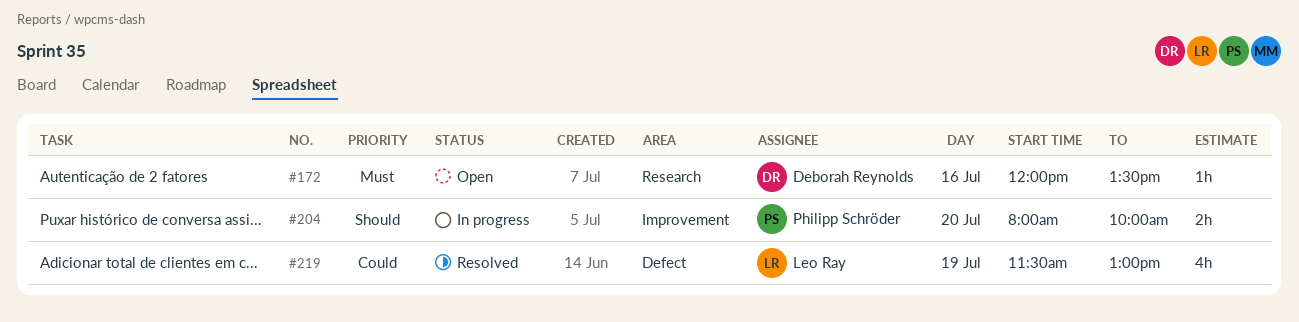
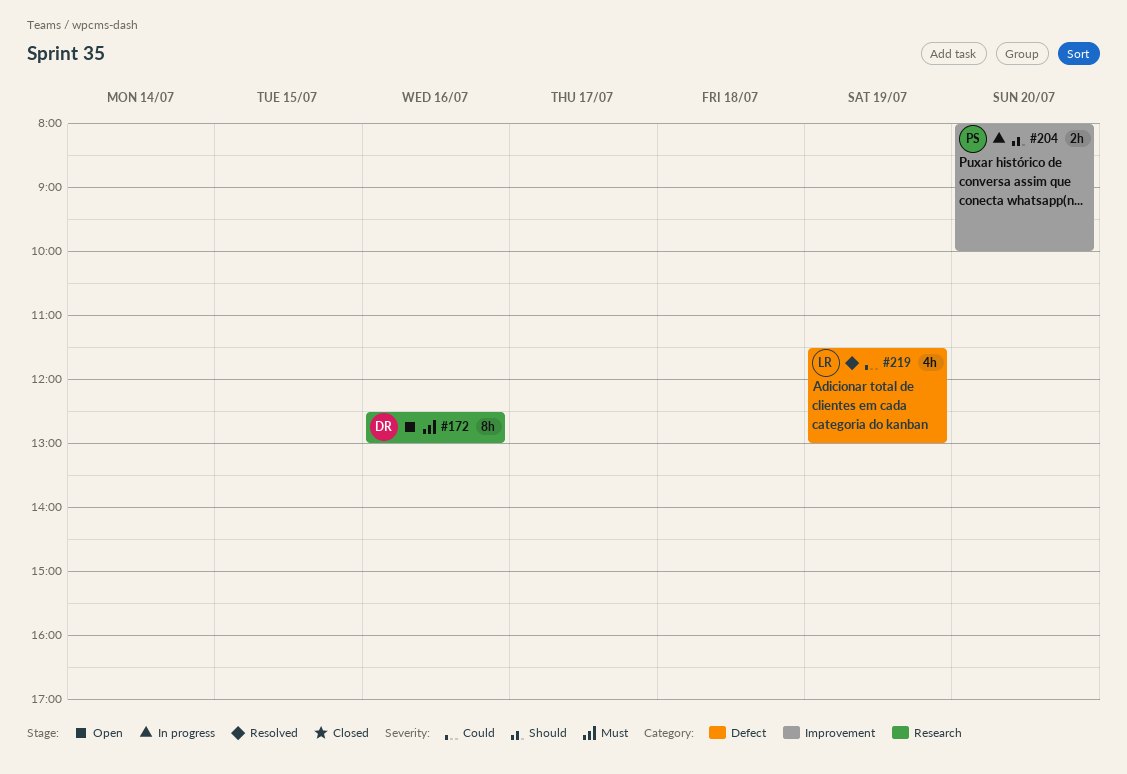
#172, estimate: 1h -> 8h
#172, begins: 12:00 -> 12:30
#172, ends: 13:30 -> 13:00

